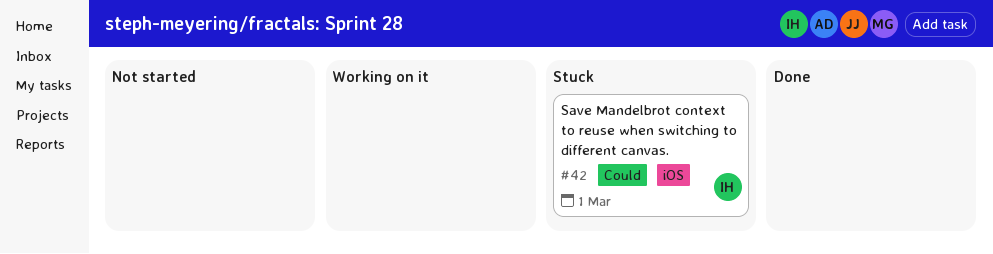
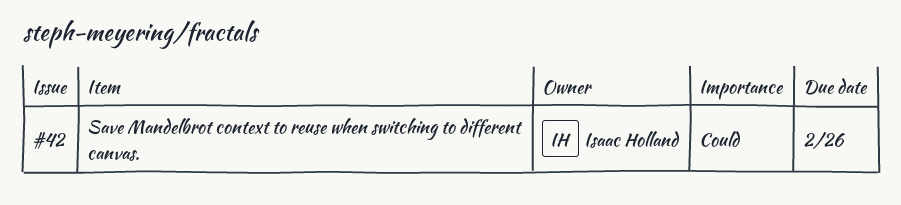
#42, due: Mar 1 -> Feb 26

